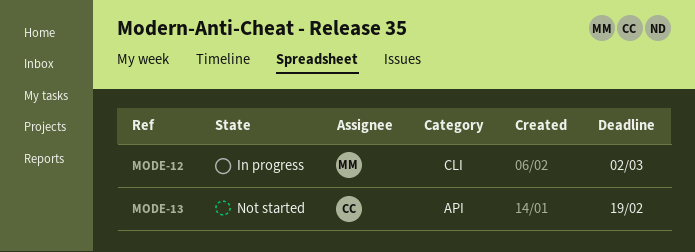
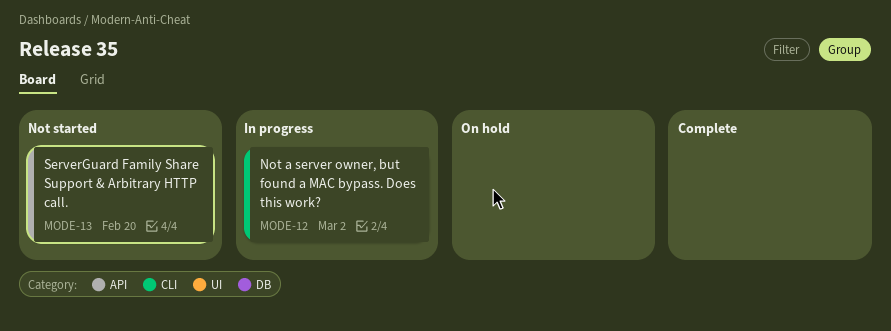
MODE-13, due: Feb 19 -> Feb 20

